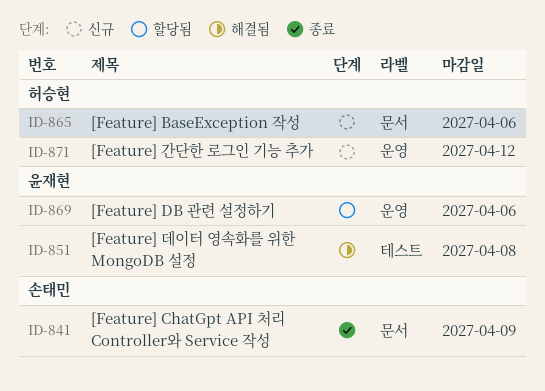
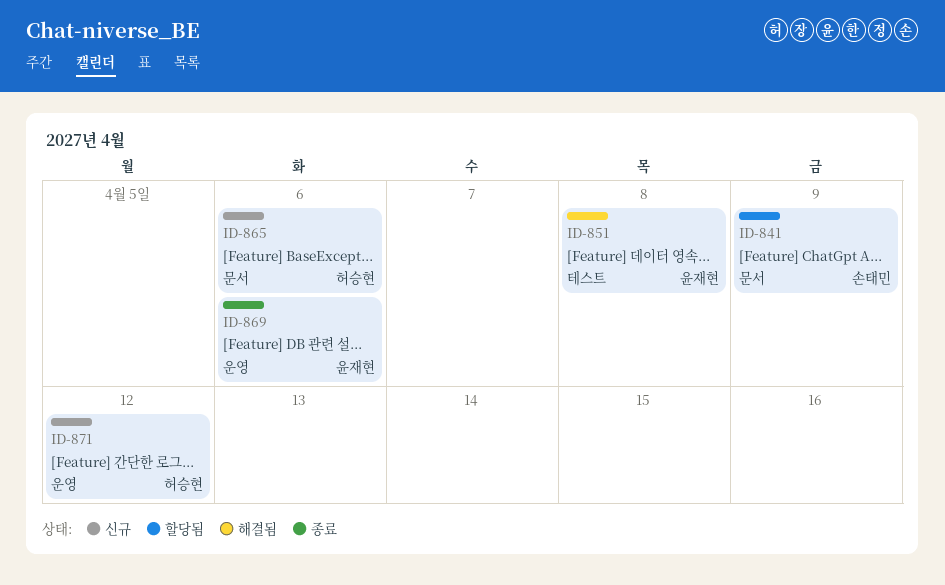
ID-841, status: 종료 -> 할당됨
ID-869, status: 할당됨 -> 종료

